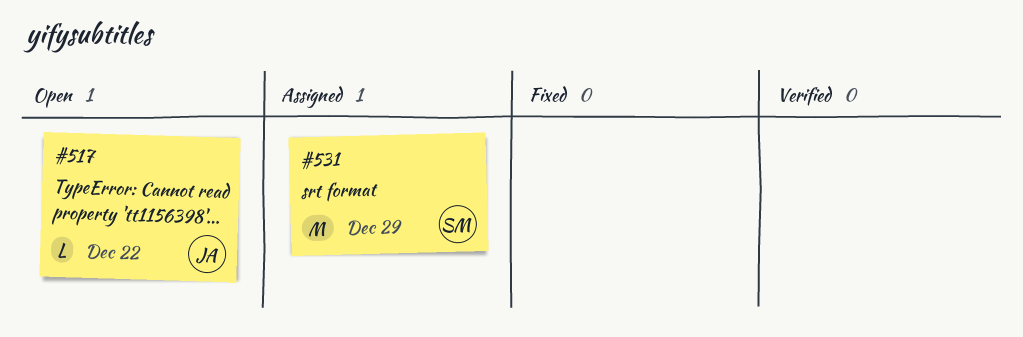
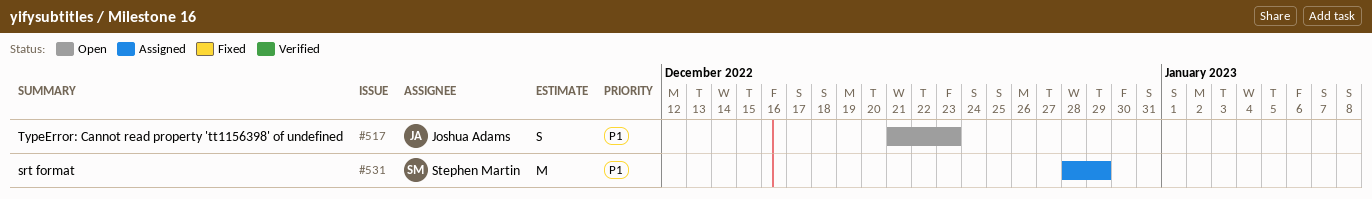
#517, estimate: L -> S
#517, due: Dec 22 -> Dec 23

